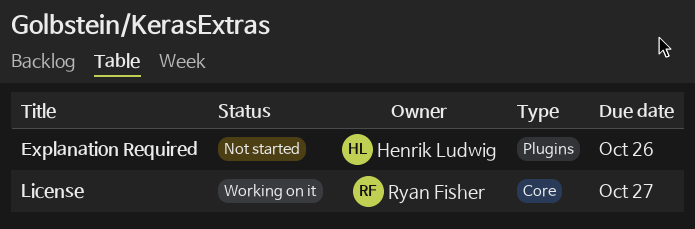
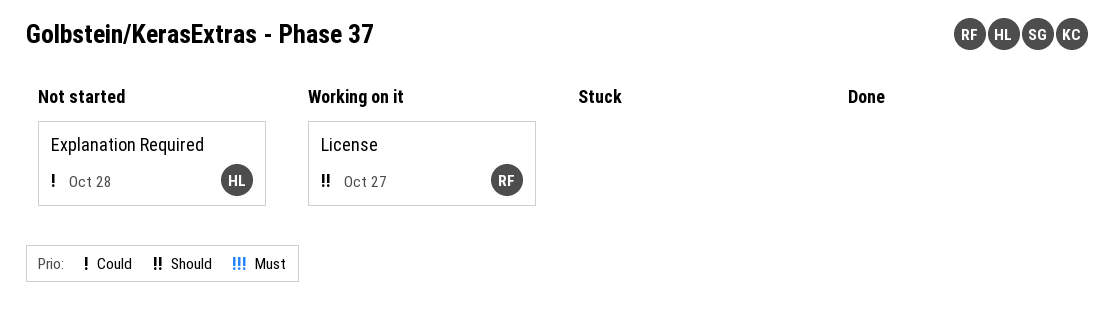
Explanation Required, due: Oct 26 -> Oct 28

